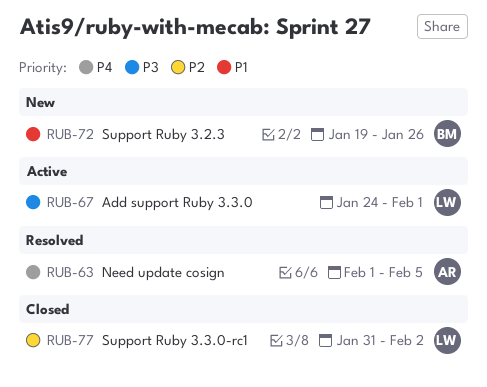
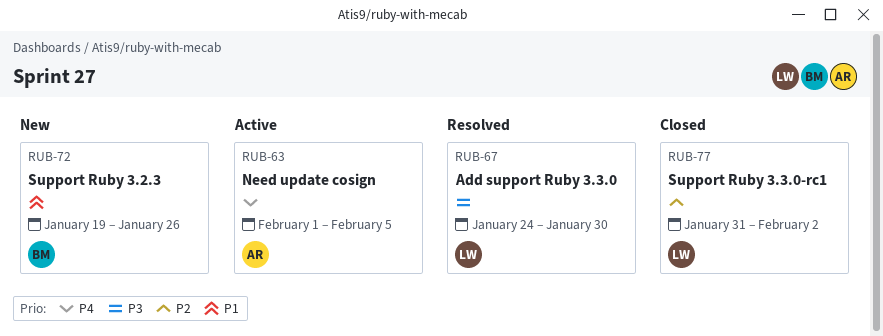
RUB-63, status: Resolved -> Active
RUB-67, status: Active -> Resolved
RUB-67, due: Feb 1 -> Jan 30

